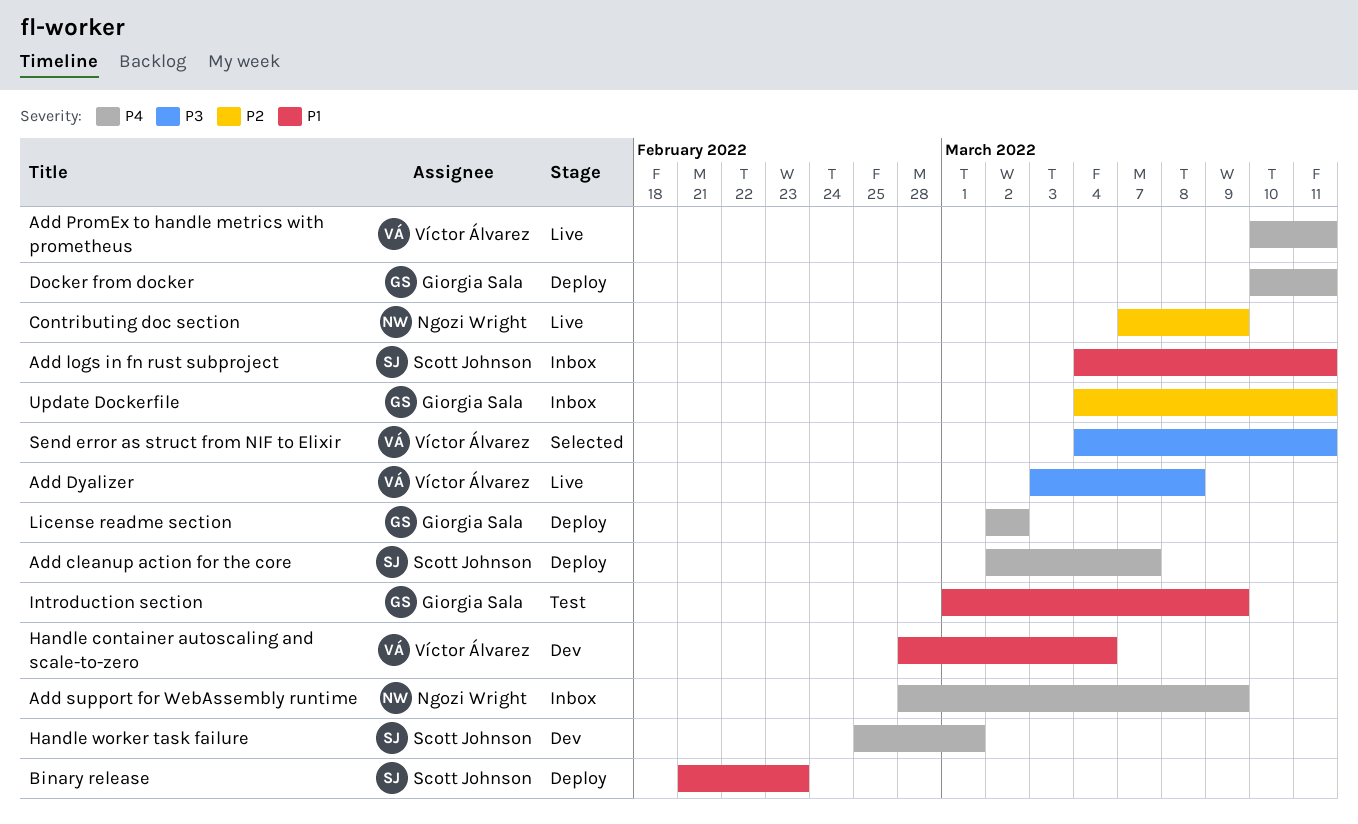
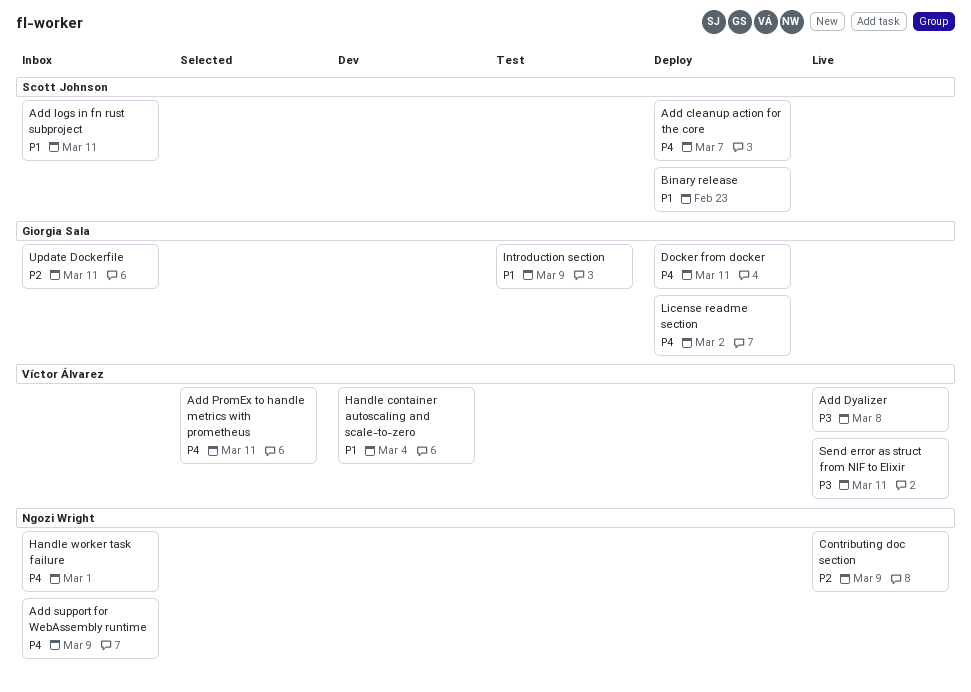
Add PromEx to handle metrics with prometheus, status: Live -> Selected
Handle worker task failure, status: Dev -> Inbox
Handle worker task failure, owner: Scott Johnson -> Ngozi Wright
Send error as struct from NIF to Elixir, status: Selected -> Live

